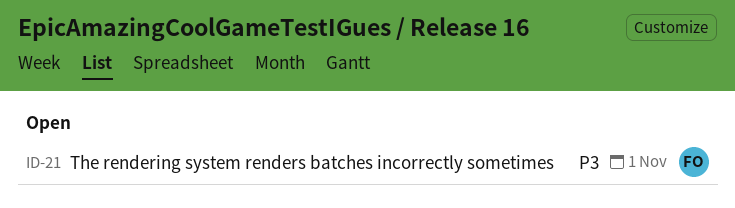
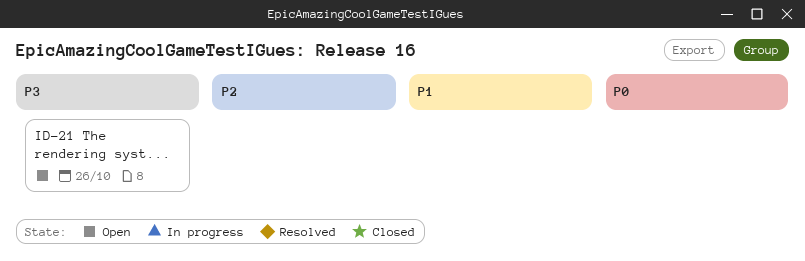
ID-21, due: Nov 1 -> Oct 26

